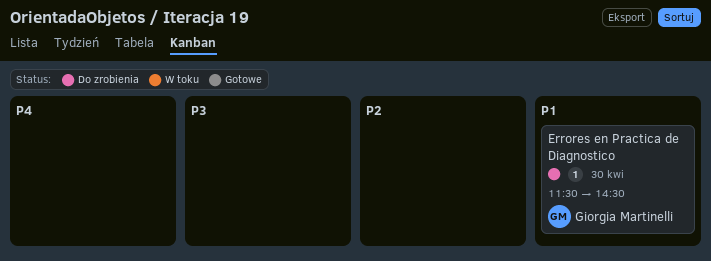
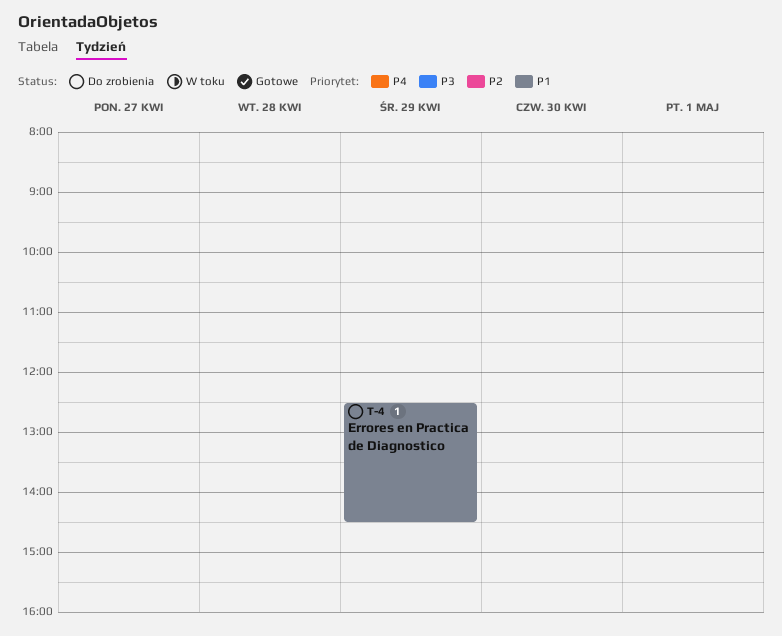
Errores en Practica de Diagnostico, day: Apr 30 -> Apr 29
Errores en Practica de Diagnostico, begins: 11:30 -> 12:30

